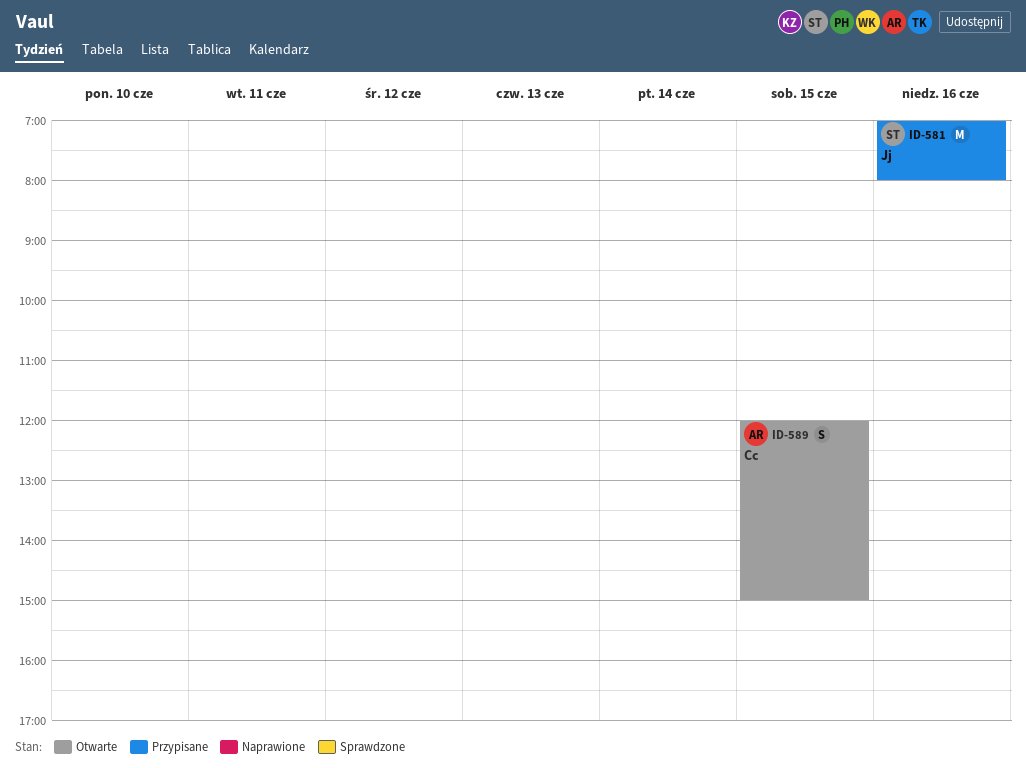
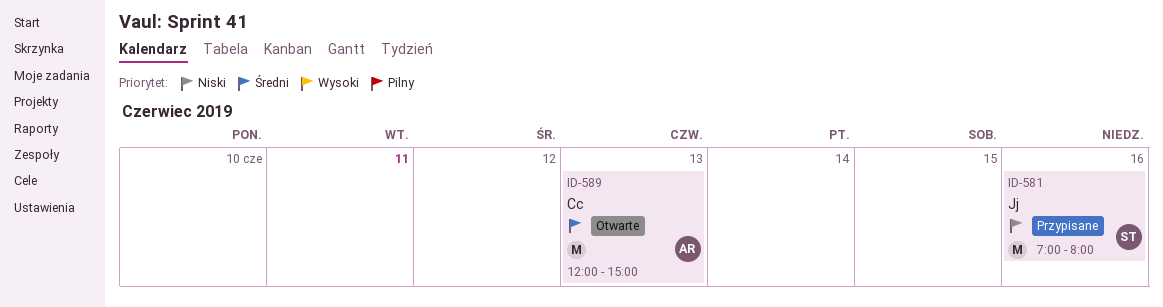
ID-589, estimate: S -> M
ID-589, day: Jun 15 -> Jun 13

